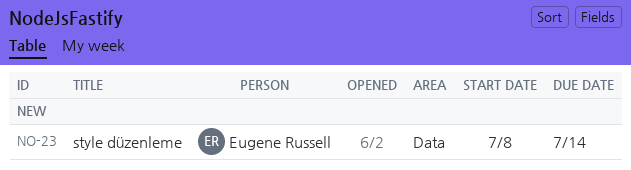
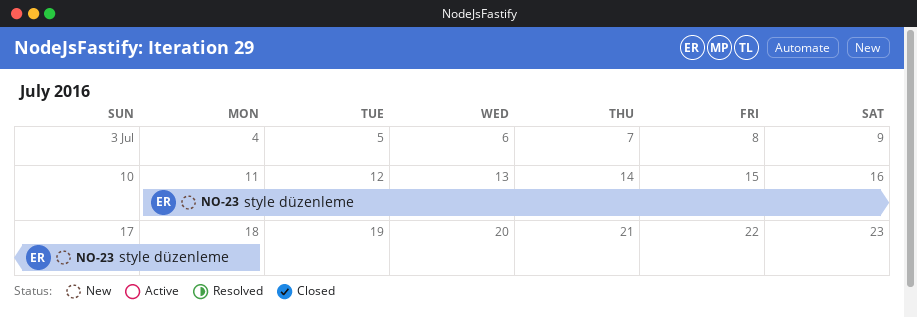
NO-23, start: Jul 8 -> Jul 11
NO-23, due: Jul 14 -> Jul 18

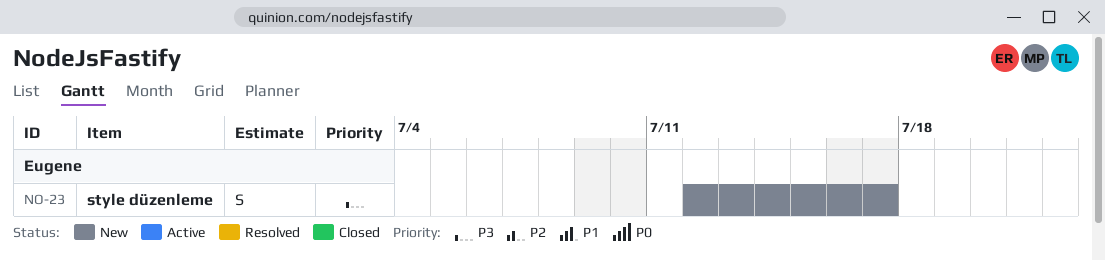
NO-23, start: Jul 11 -> Jul 12
NO-23, due: Jul 18 -> Jul 17

